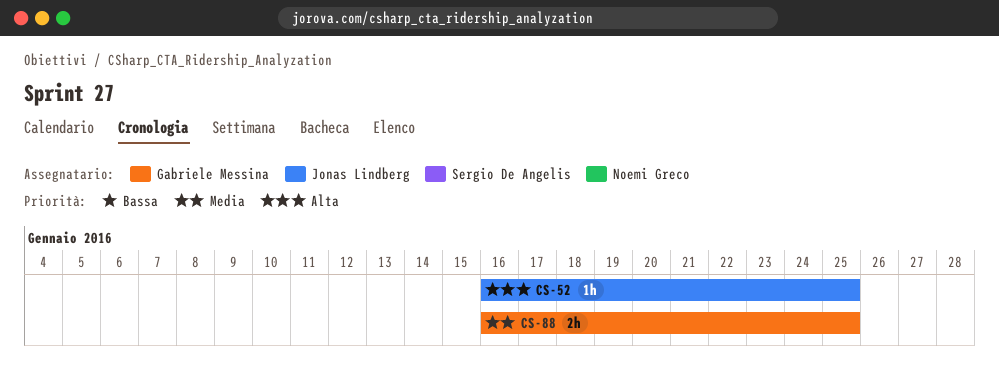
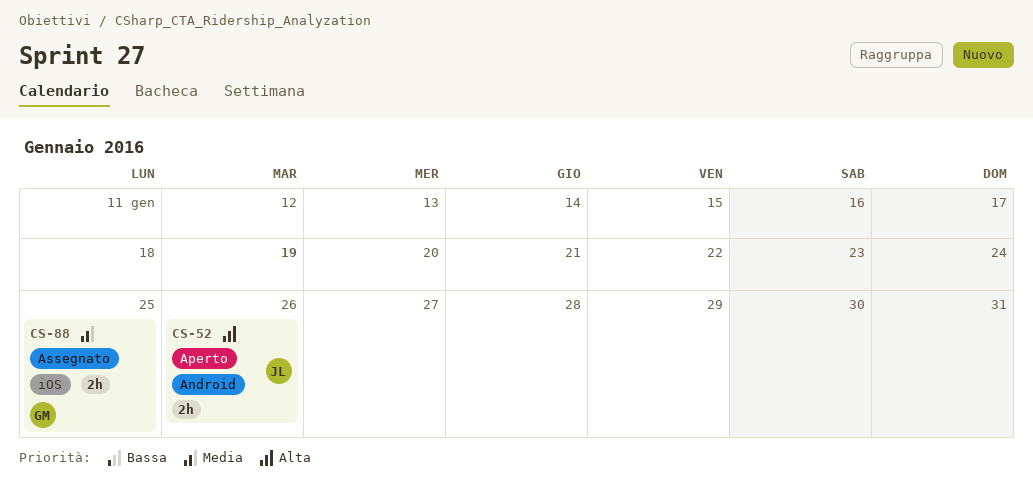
CS-52, estimate: 1h -> 2h
CS-52, due: Jan 25 -> Jan 26

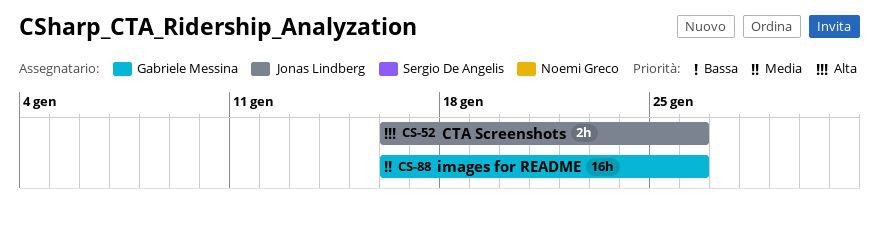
CS-88, estimate: 2h -> 16h
CS-88, due: Jan 25 -> Jan 26

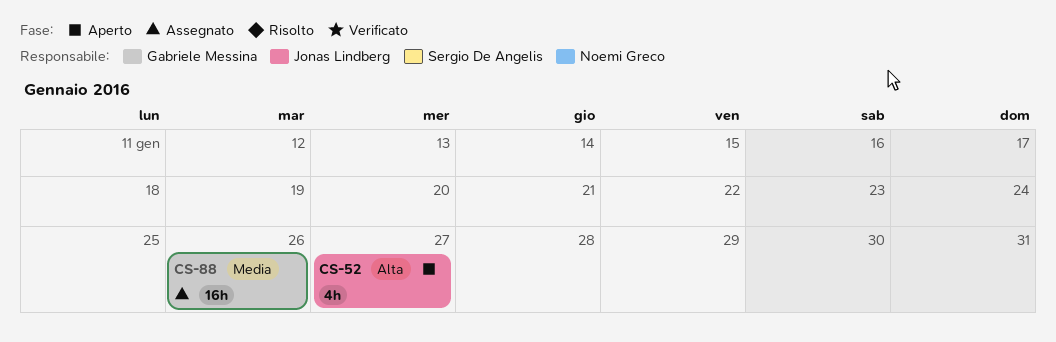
CS-52, estimate: 2h -> 4h
CS-52, due: Jan 26 -> Jan 27

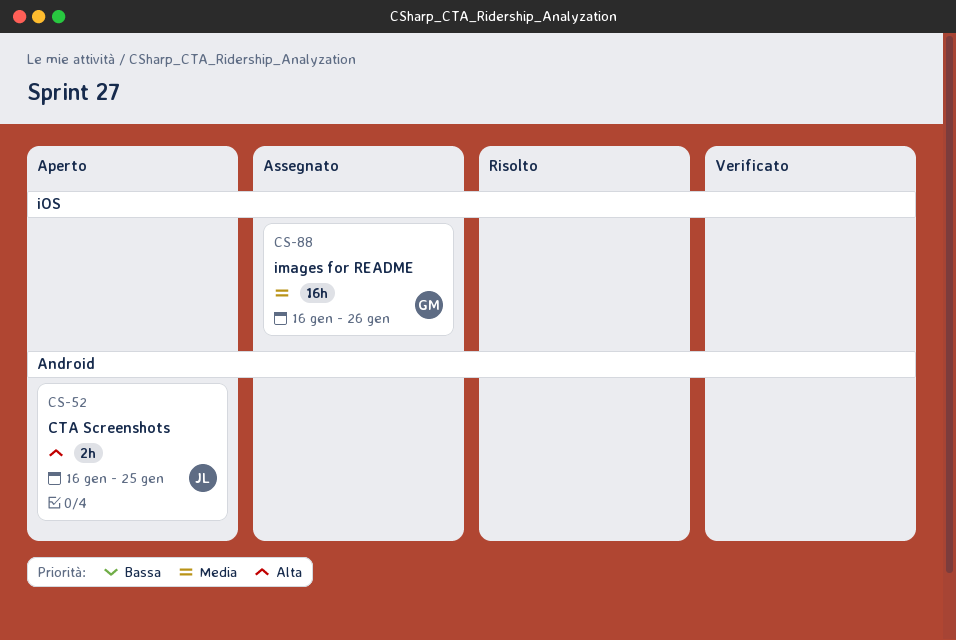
CS-52, estimate: 4h -> 2h
CS-52, due: Jan 27 -> Jan 25

